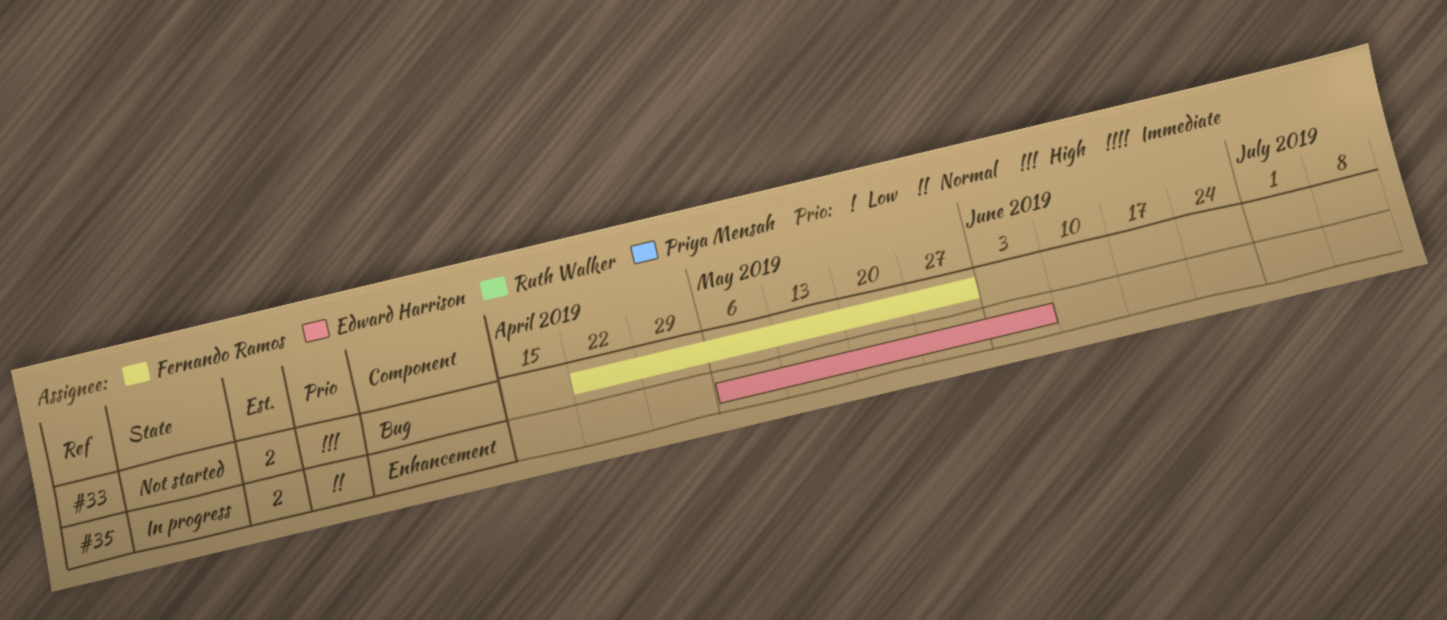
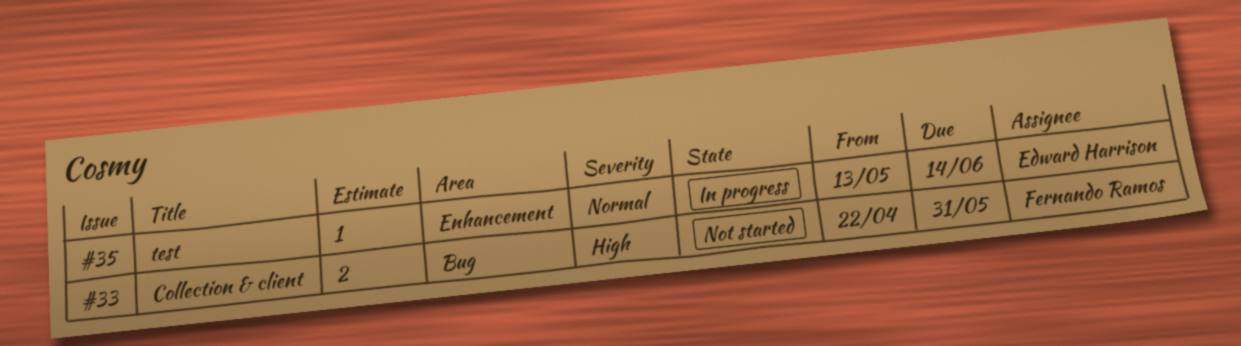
#35, estimate: 2 -> 1
#35, start: May 6 -> May 13
#35, due: Jun 7 -> Jun 14

